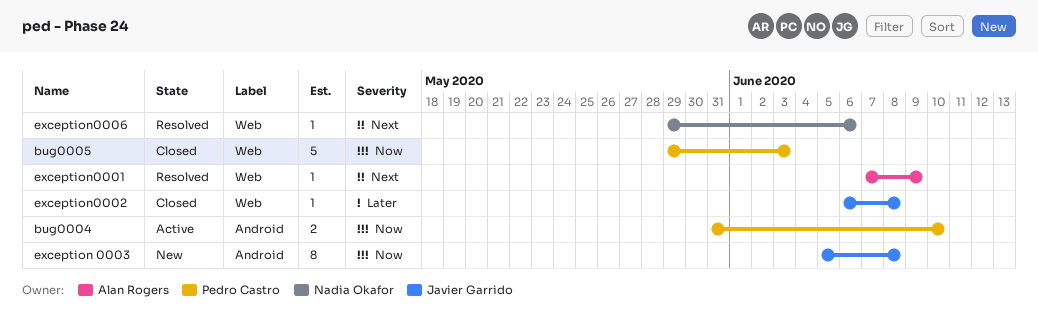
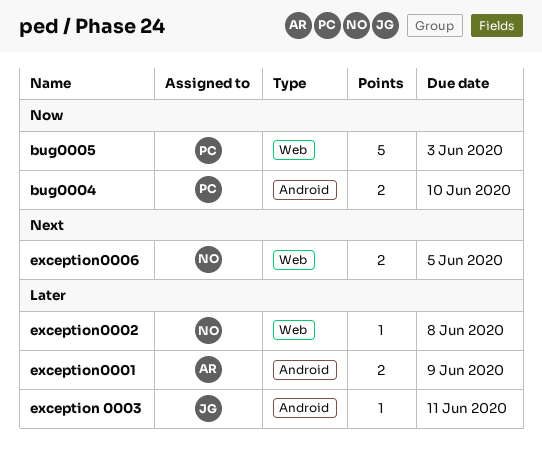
exception 0003, priority: Now -> Later
exception 0003, estimate: 8 -> 1
exception 0003, due: Jun 8 -> Jun 11
exception0001, priority: Next -> Later
exception0001, label: Web -> Android
exception0001, estimate: 1 -> 2
exception0002, owner: Javier Garrido -> Nadia Okafor
exception0006, estimate: 1 -> 2
exception0006, due: Jun 6 -> Jun 5

